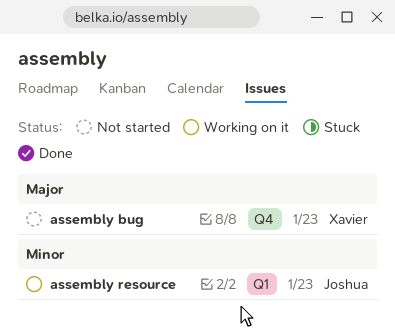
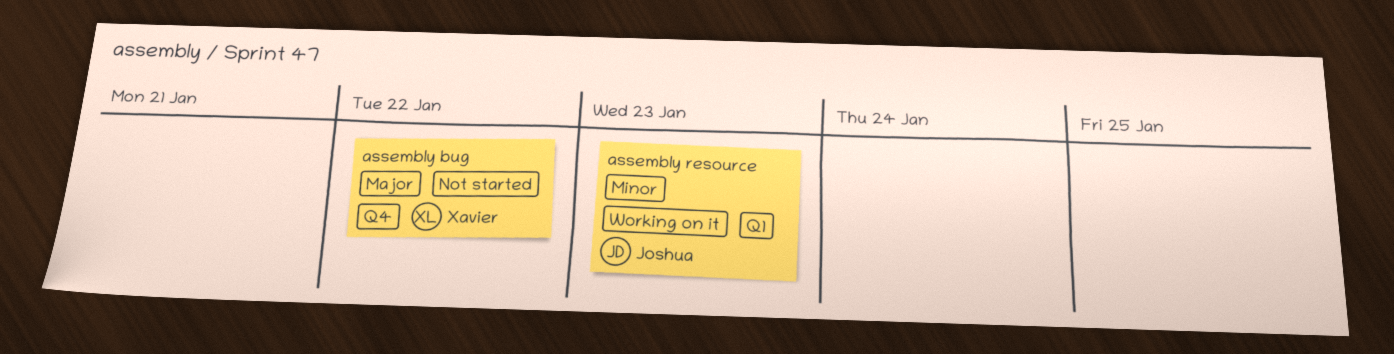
assembly bug, due: Jan 23 -> Jan 22

